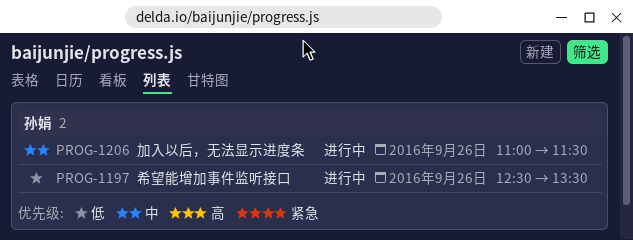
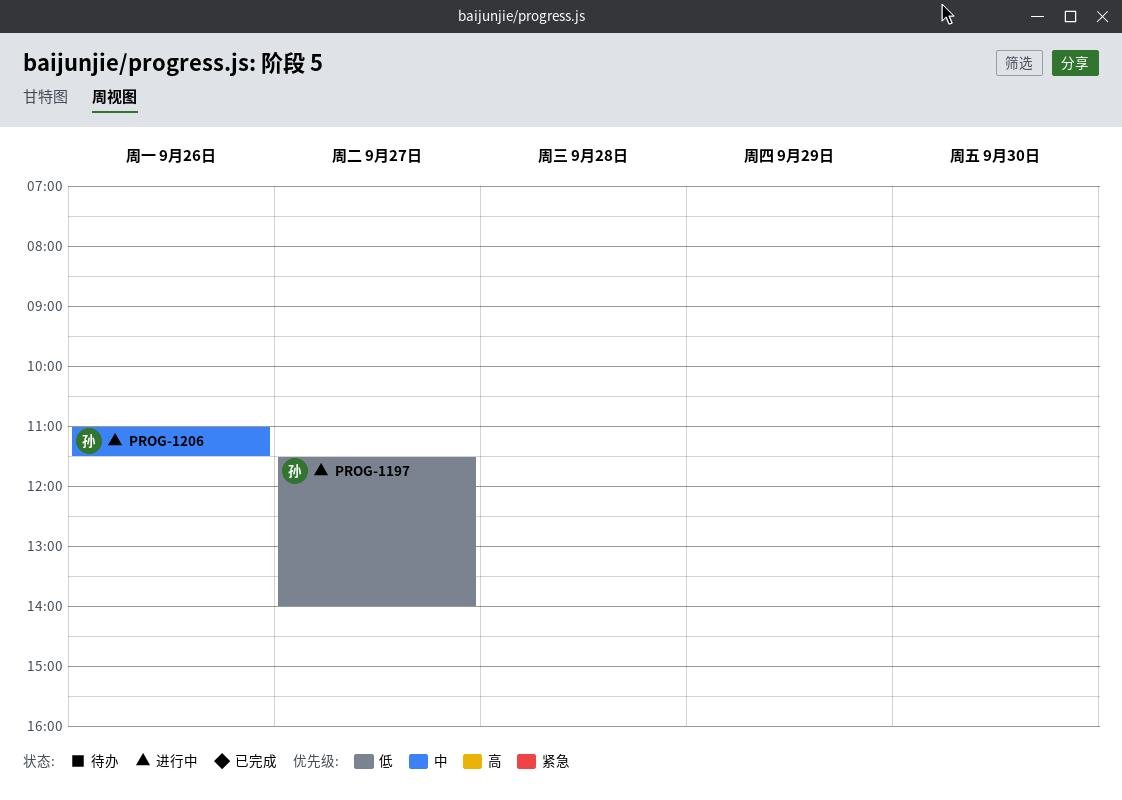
PROG-1197, day: Sep 26 -> Sep 27
PROG-1197, begins: 12:30 -> 11:30
PROG-1197, ends: 13:30 -> 14:00

